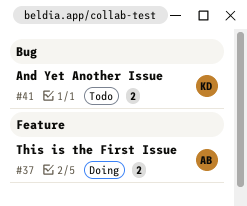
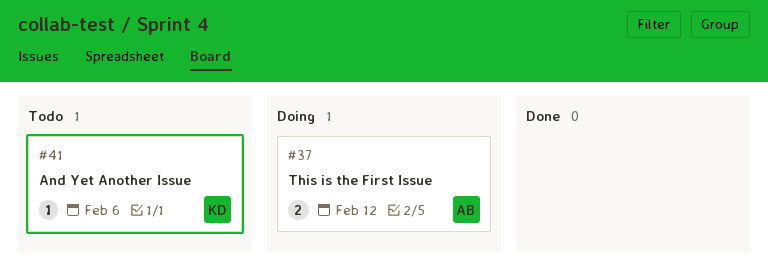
#41, estimate: 2 -> 1

